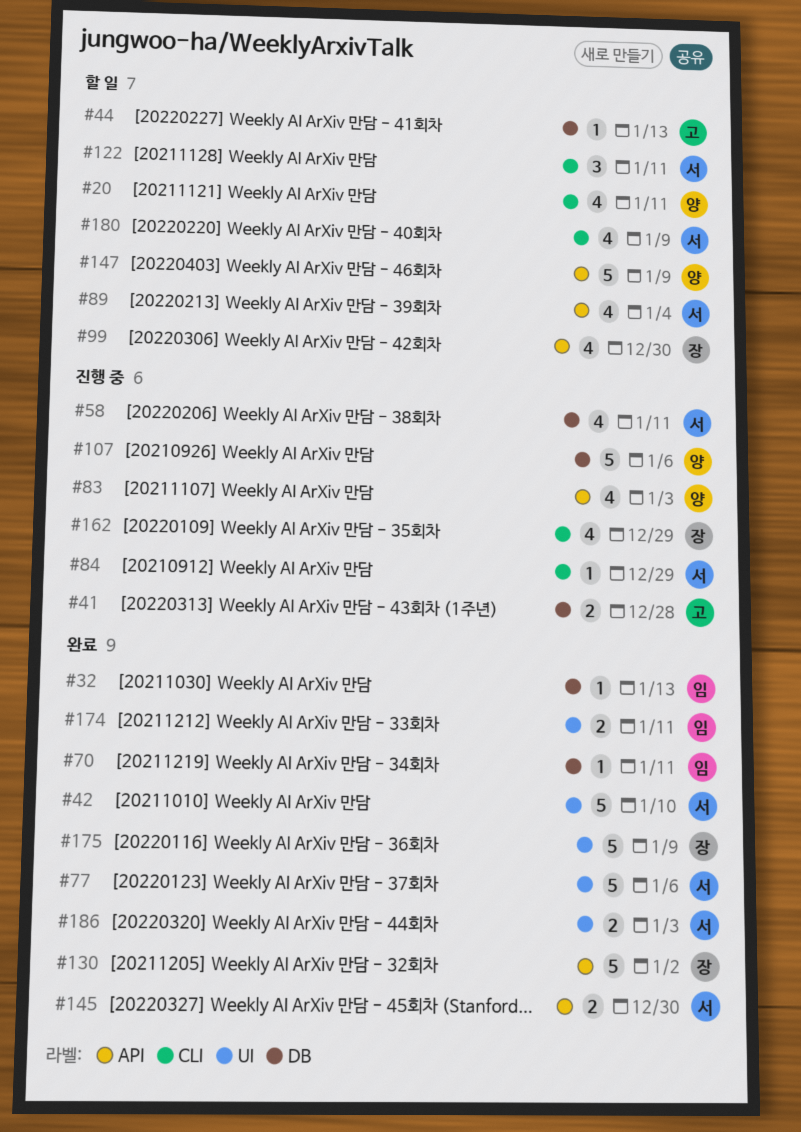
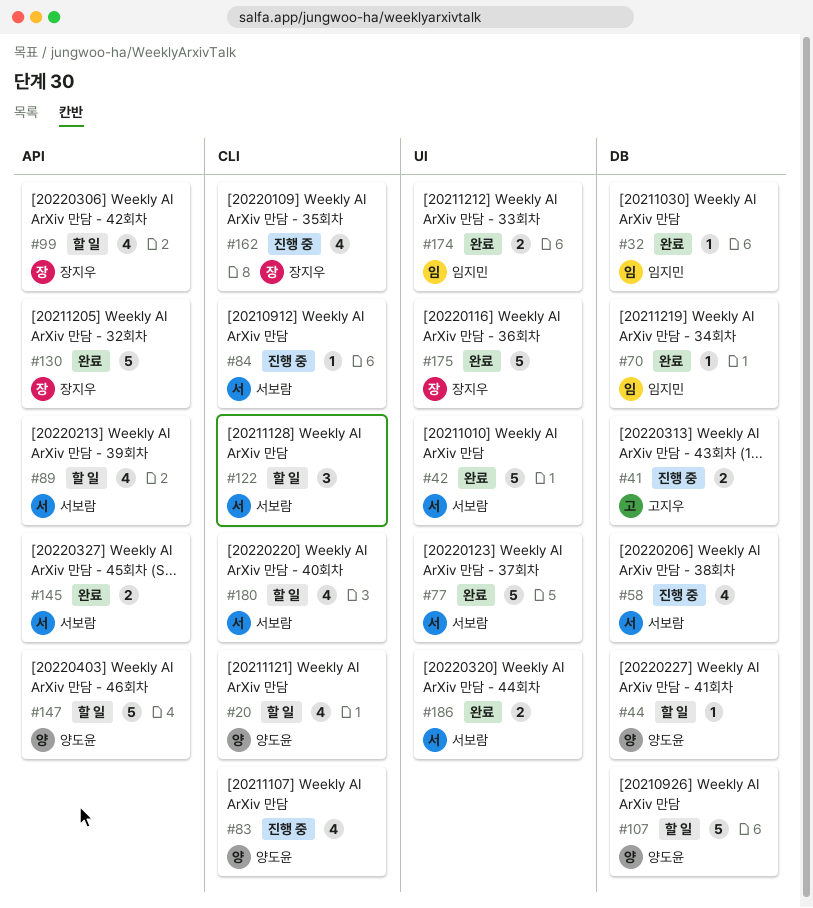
#44, owner: 고지우 -> 양도윤
#83, label: API -> CLI
#107, status: 진행 중 -> 할 일

